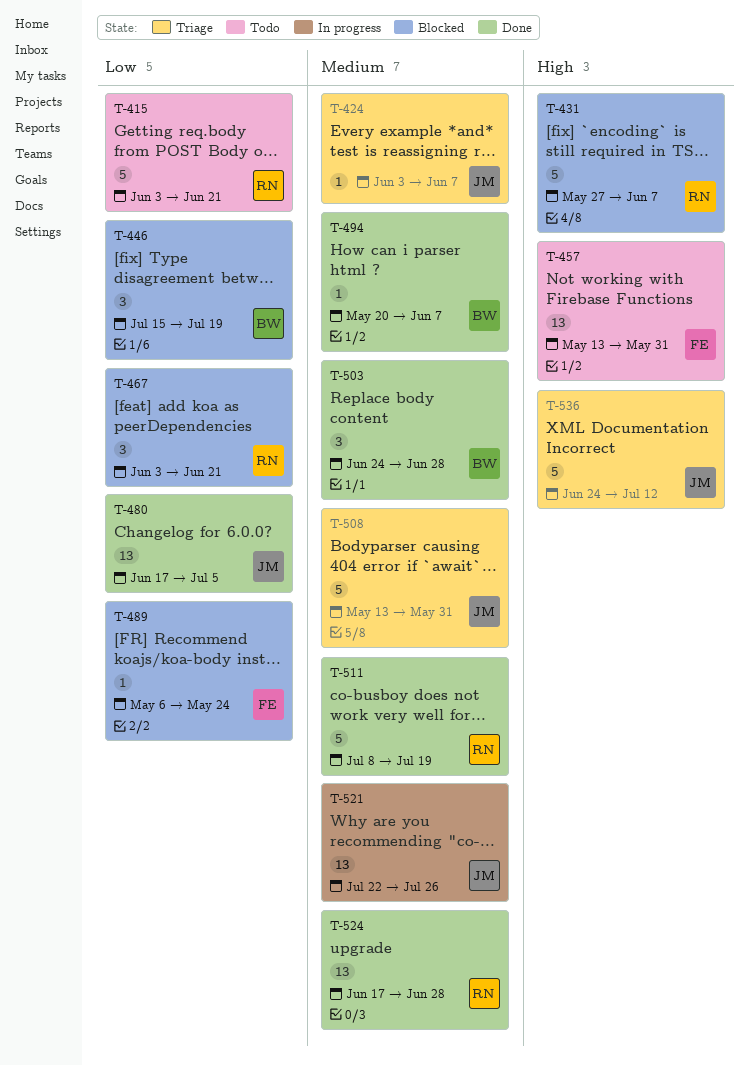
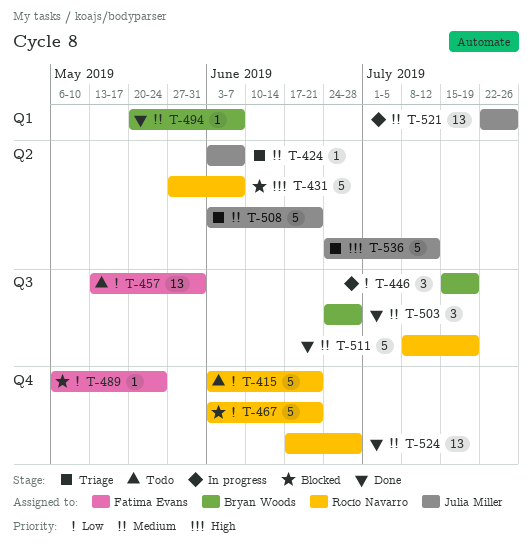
T-446, status: Blocked -> In progress
T-457, priority: High -> Low
T-467, estimate: 3 -> 5
T-480: present -> none
T-508, start: May 13 -> Jun 3
T-508, due: May 31 -> Jun 21

